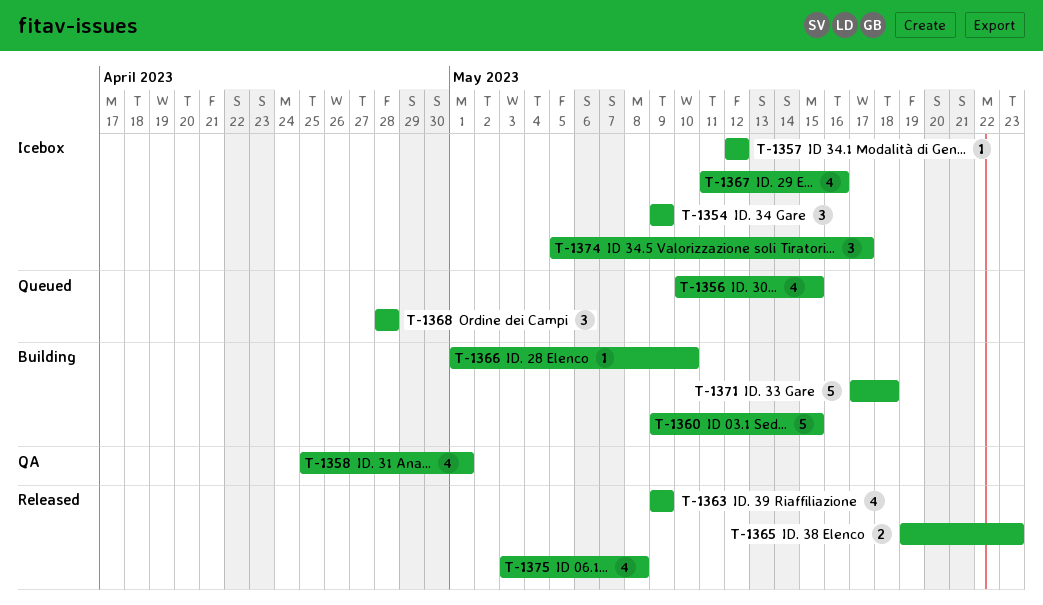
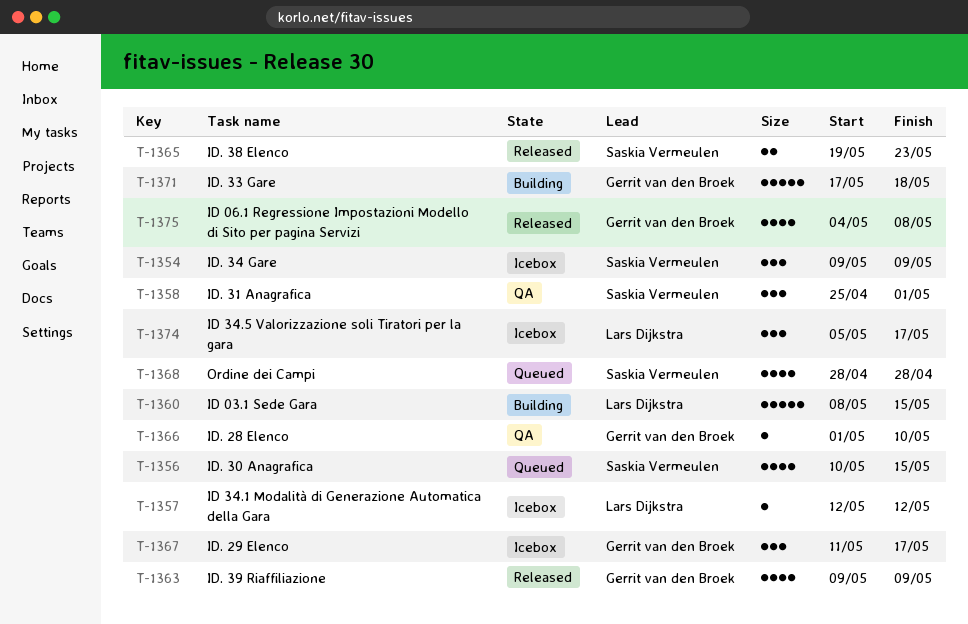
T-1358, estimate: 4 -> 3
T-1360, start: May 9 -> May 8
T-1366, status: Building -> QA
T-1367, estimate: 4 -> 3
T-1367, due: May 16 -> May 17
T-1368, estimate: 3 -> 4
T-1375, start: May 3 -> May 4

